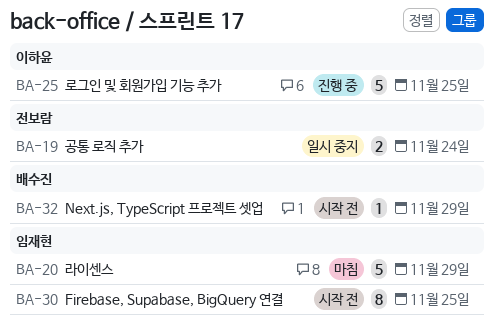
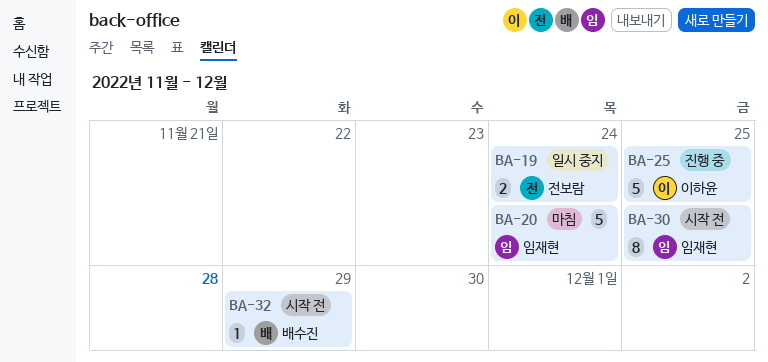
BA-20, due: Nov 29 -> Nov 24

